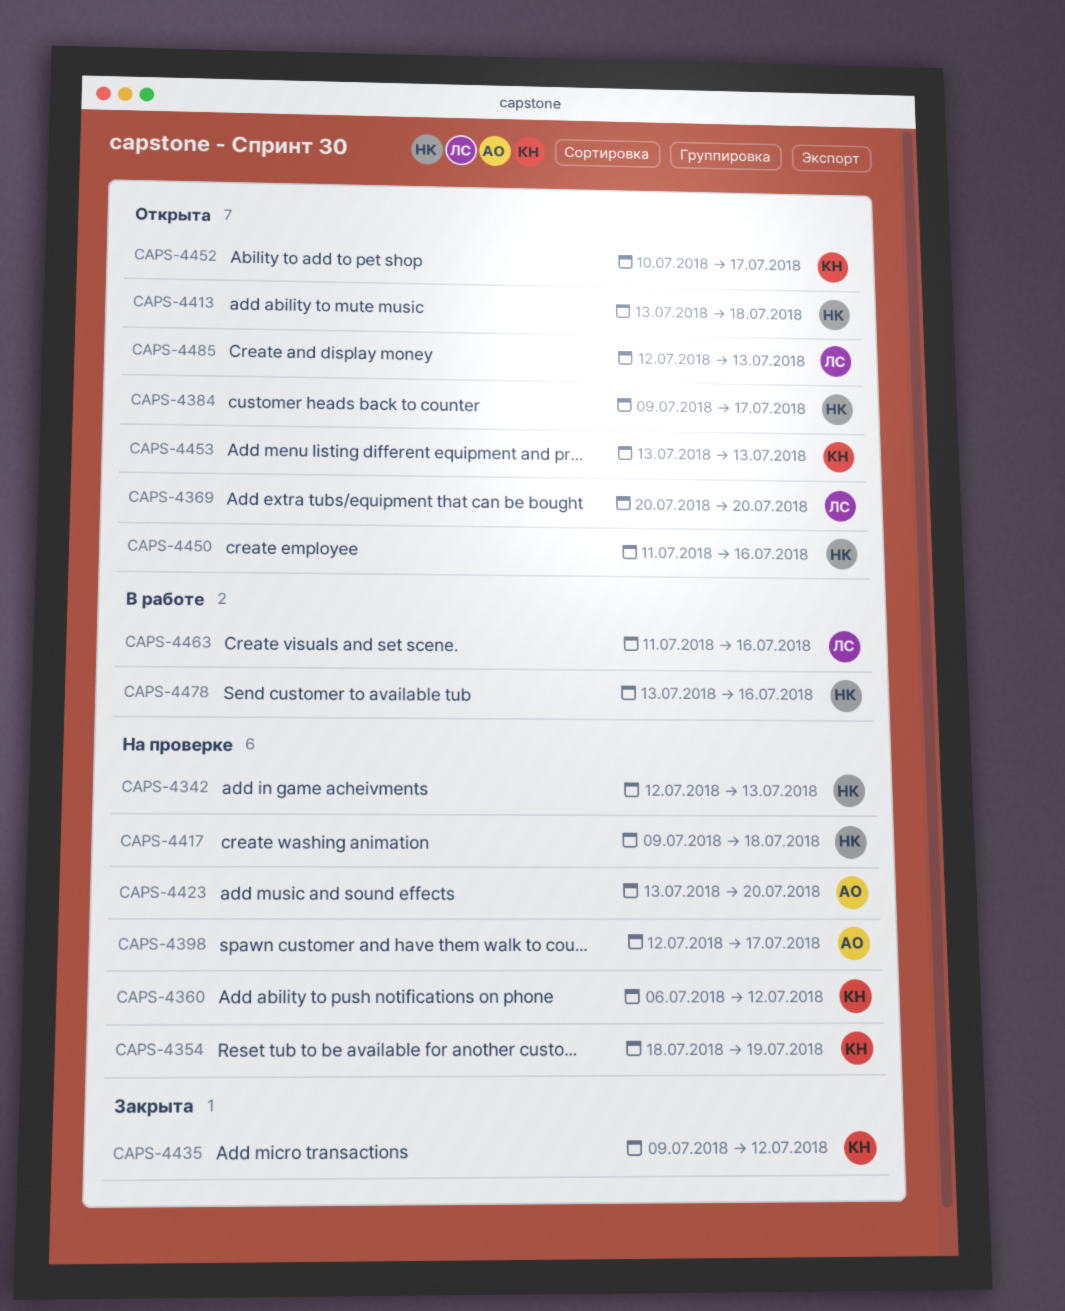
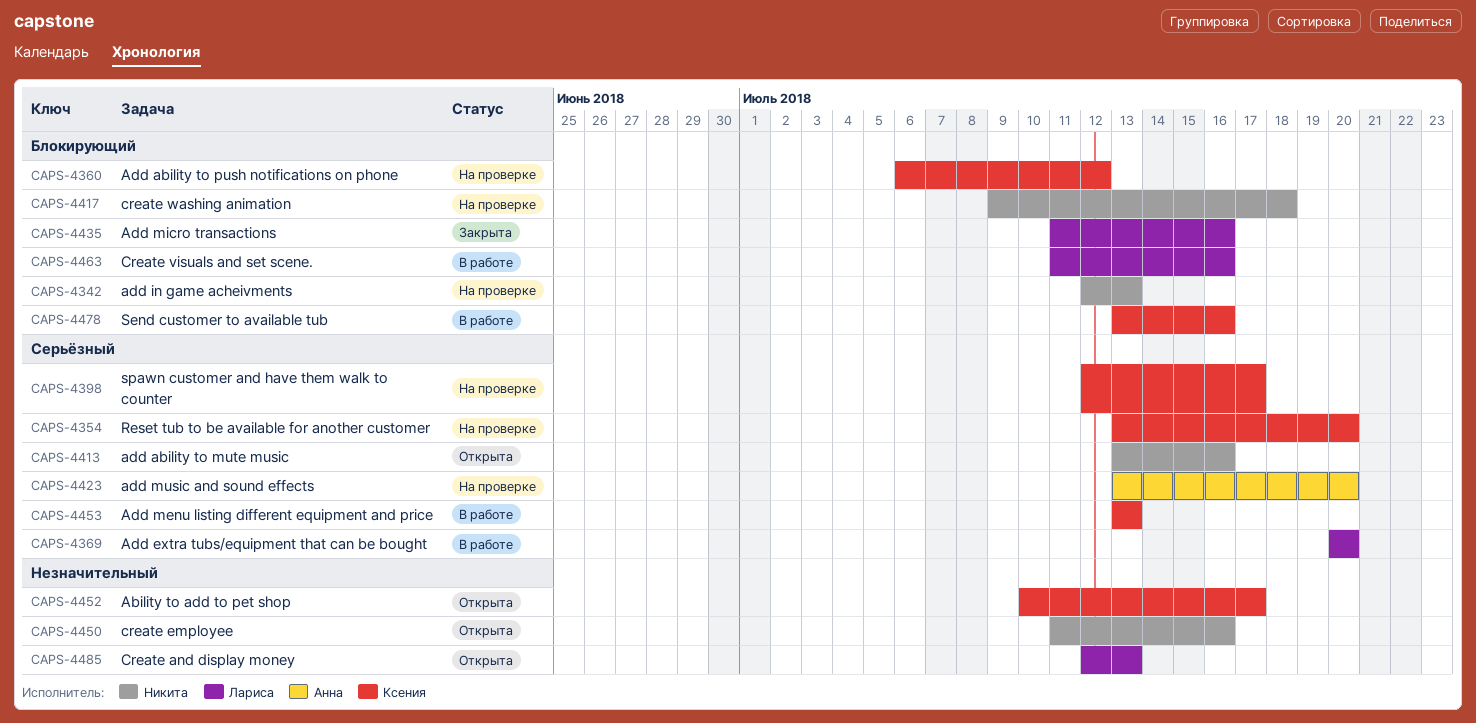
CAPS-4354, start: Jul 18 -> Jul 13
CAPS-4354, due: Jul 19 -> Jul 20
CAPS-4369, status: Открыта -> В работе
CAPS-4384: present -> none
CAPS-4398, owner: Анна -> Ксения
CAPS-4413, due: Jul 18 -> Jul 16
CAPS-4435, owner: Ксения -> Лариса
CAPS-4435, start: Jul 9 -> Jul 11
CAPS-4435, due: Jul 12 -> Jul 16
CAPS-4453, status: Открыта -> В работе
CAPS-4478, owner: Никита -> Ксения

